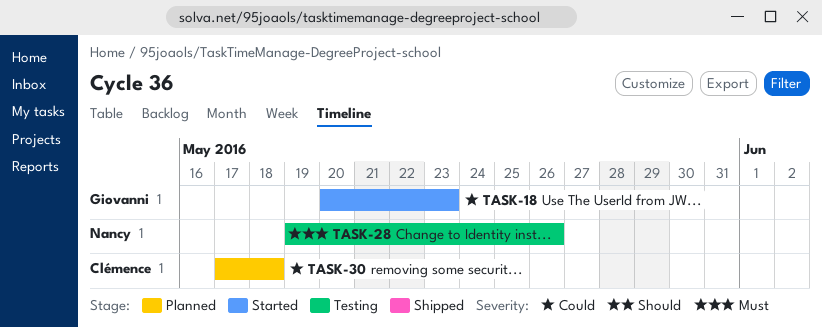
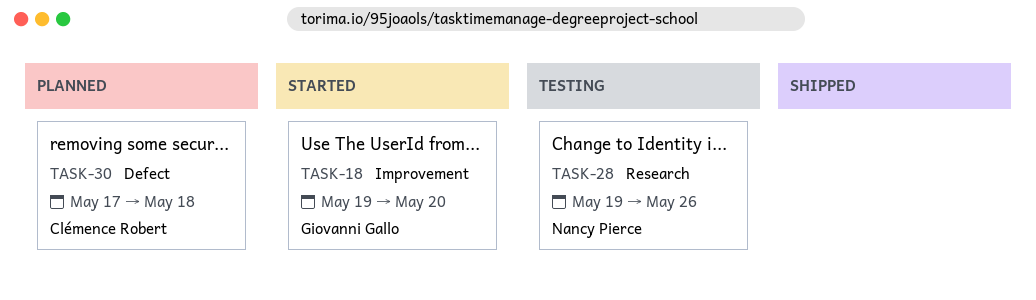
TASK-18, start: May 20 -> May 19
TASK-18, due: May 23 -> May 20

